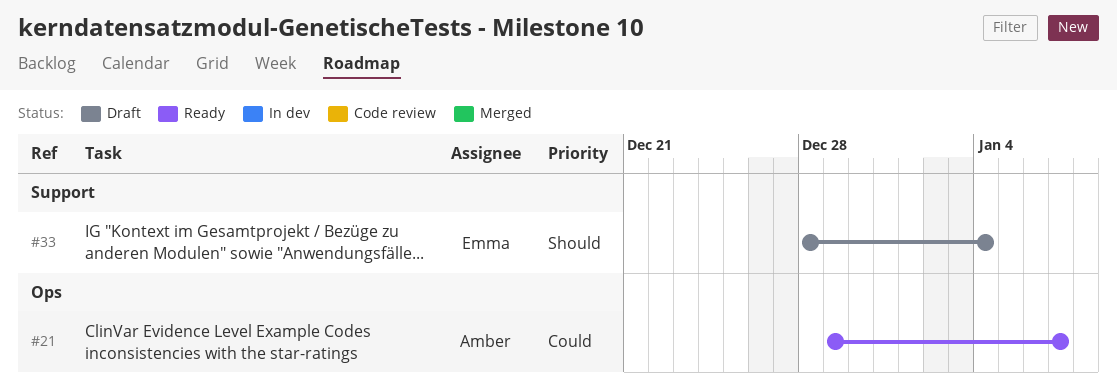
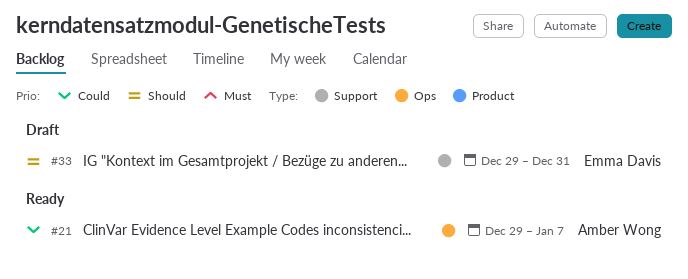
#33, start: Dec 28 -> Dec 29
#33, due: Jan 4 -> Dec 31

